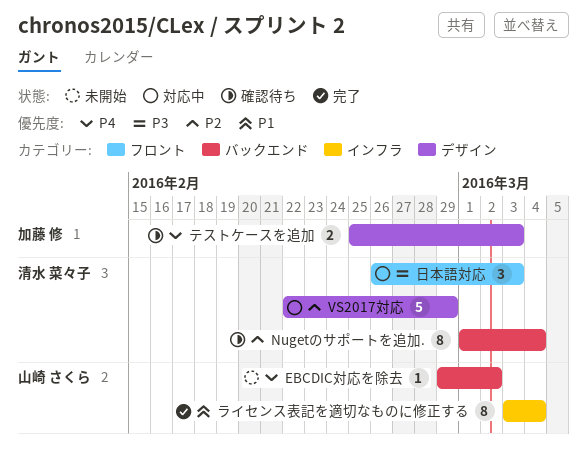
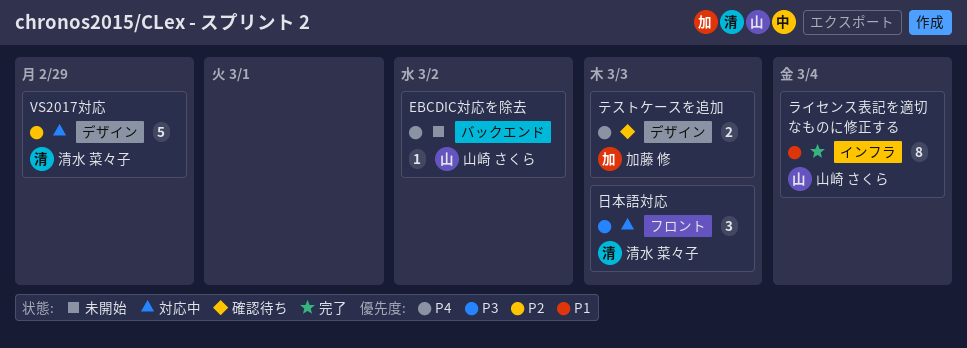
Nugetのサポートを追加.: present -> none

